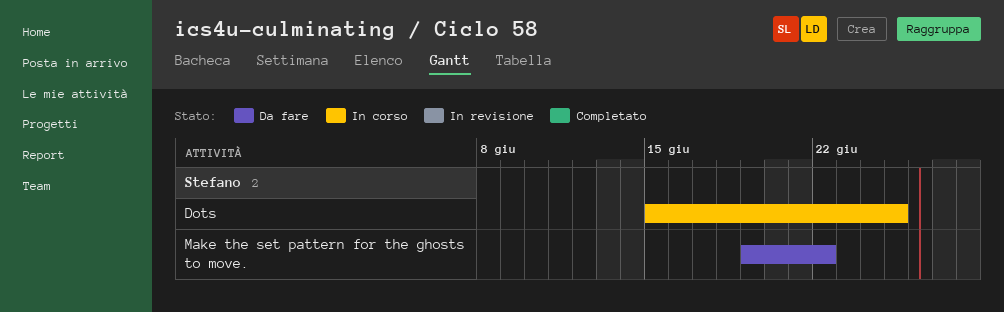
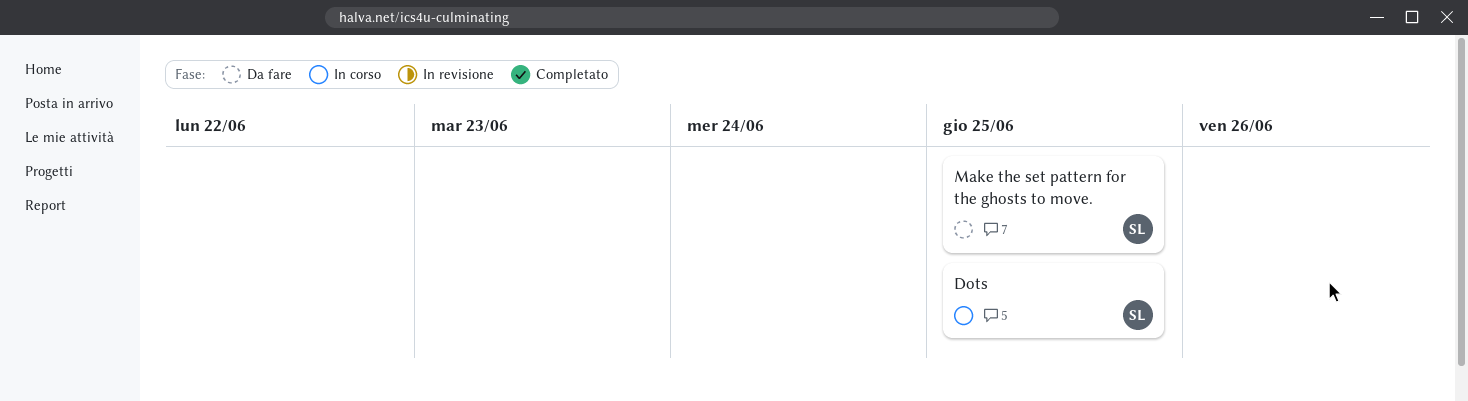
Make the set pattern for the ghosts to move., due: Jun 22 -> Jun 25

